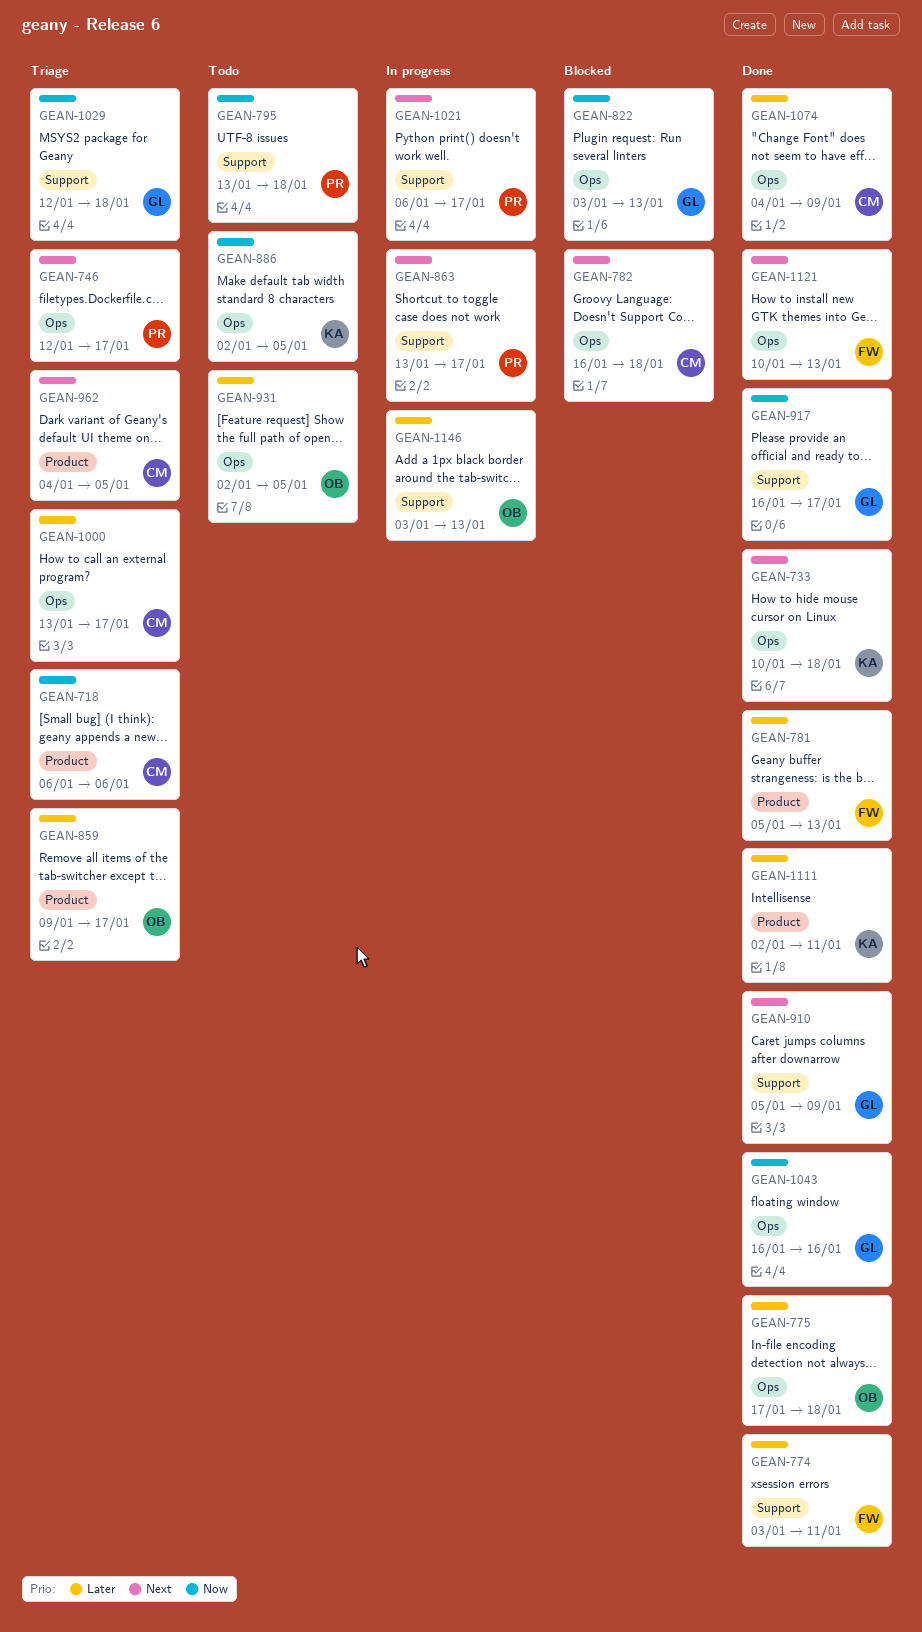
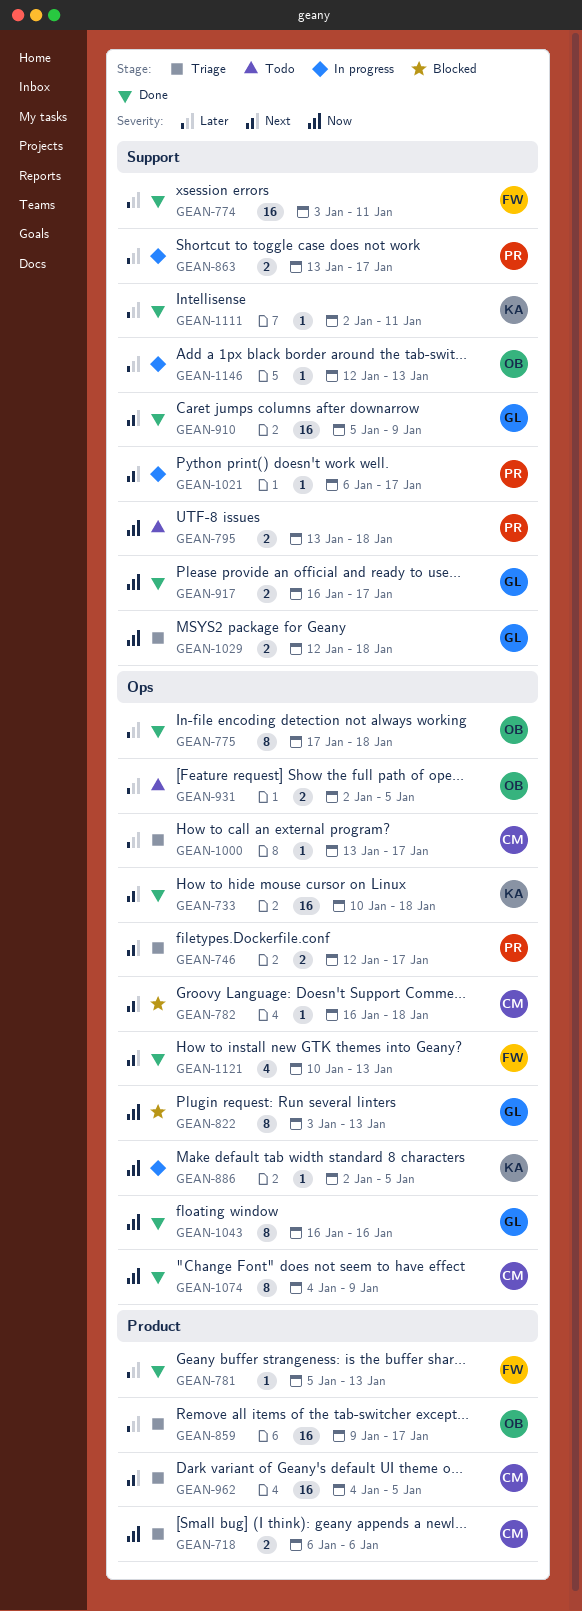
GEAN-863, priority: Next -> Later
GEAN-886, status: Todo -> In progress
GEAN-1074, priority: Later -> Now
GEAN-1111, label: Product -> Support
GEAN-1146, start: Jan 3 -> Jan 12

